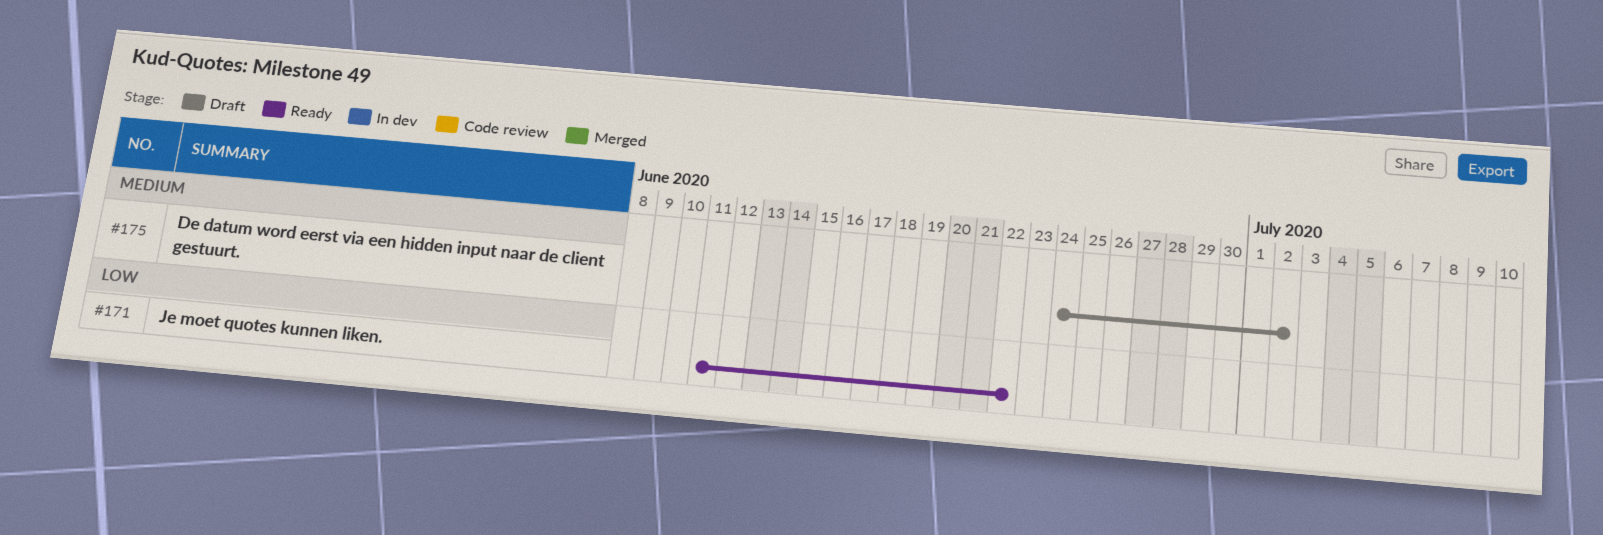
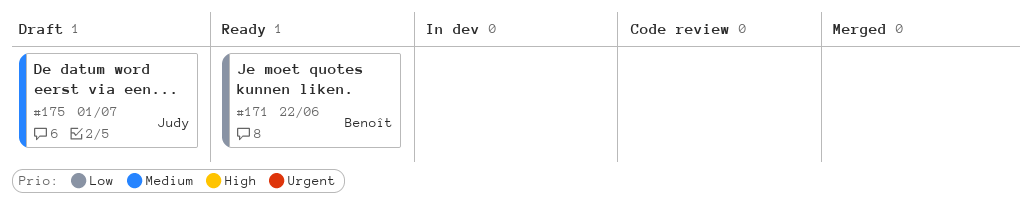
#175, due: Jul 2 -> Jul 1

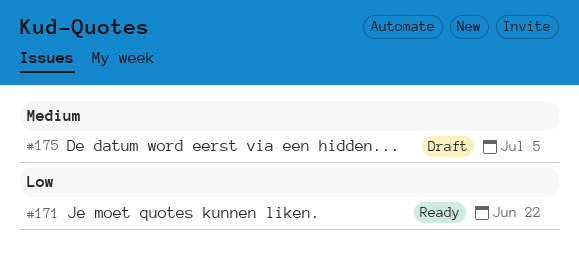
#175, due: Jul 1 -> Jul 5

